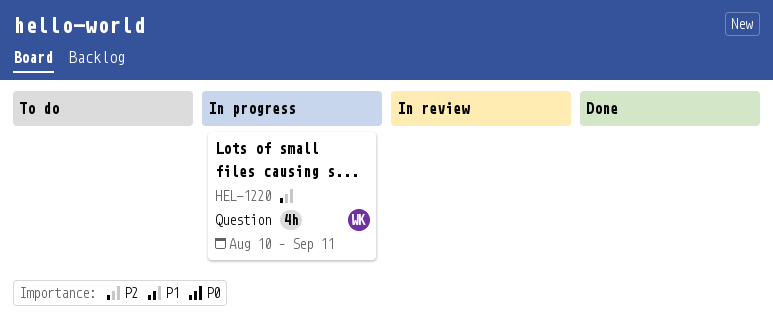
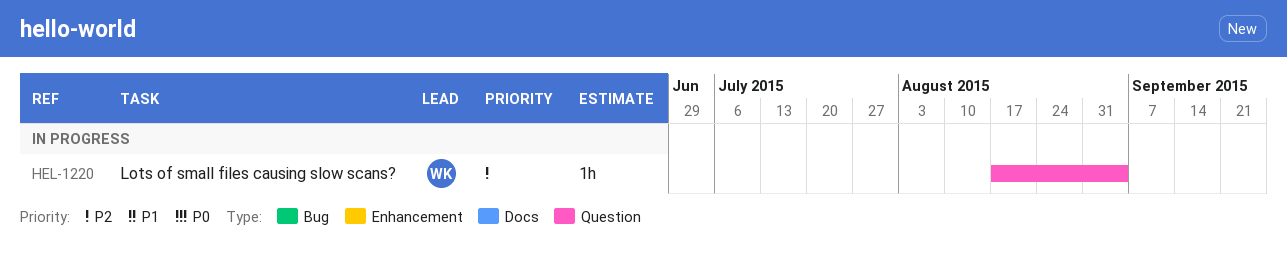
HEL-1220, estimate: 4h -> 1h
HEL-1220, start: Aug 10 -> Aug 17
HEL-1220, due: Sep 11 -> Sep 4

